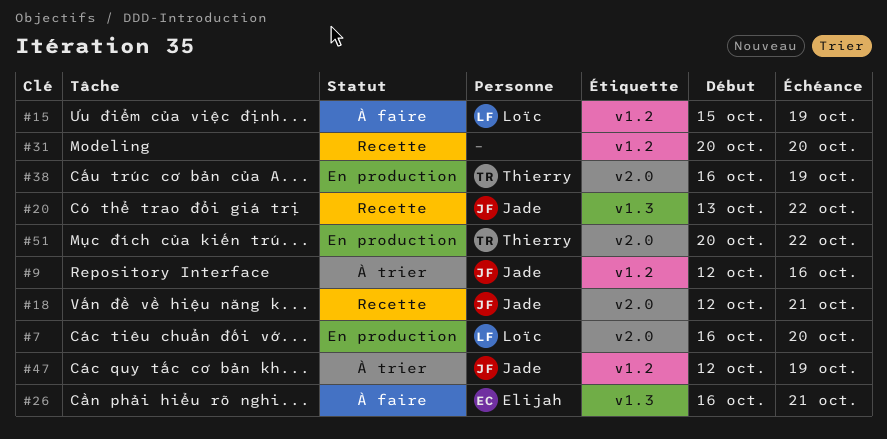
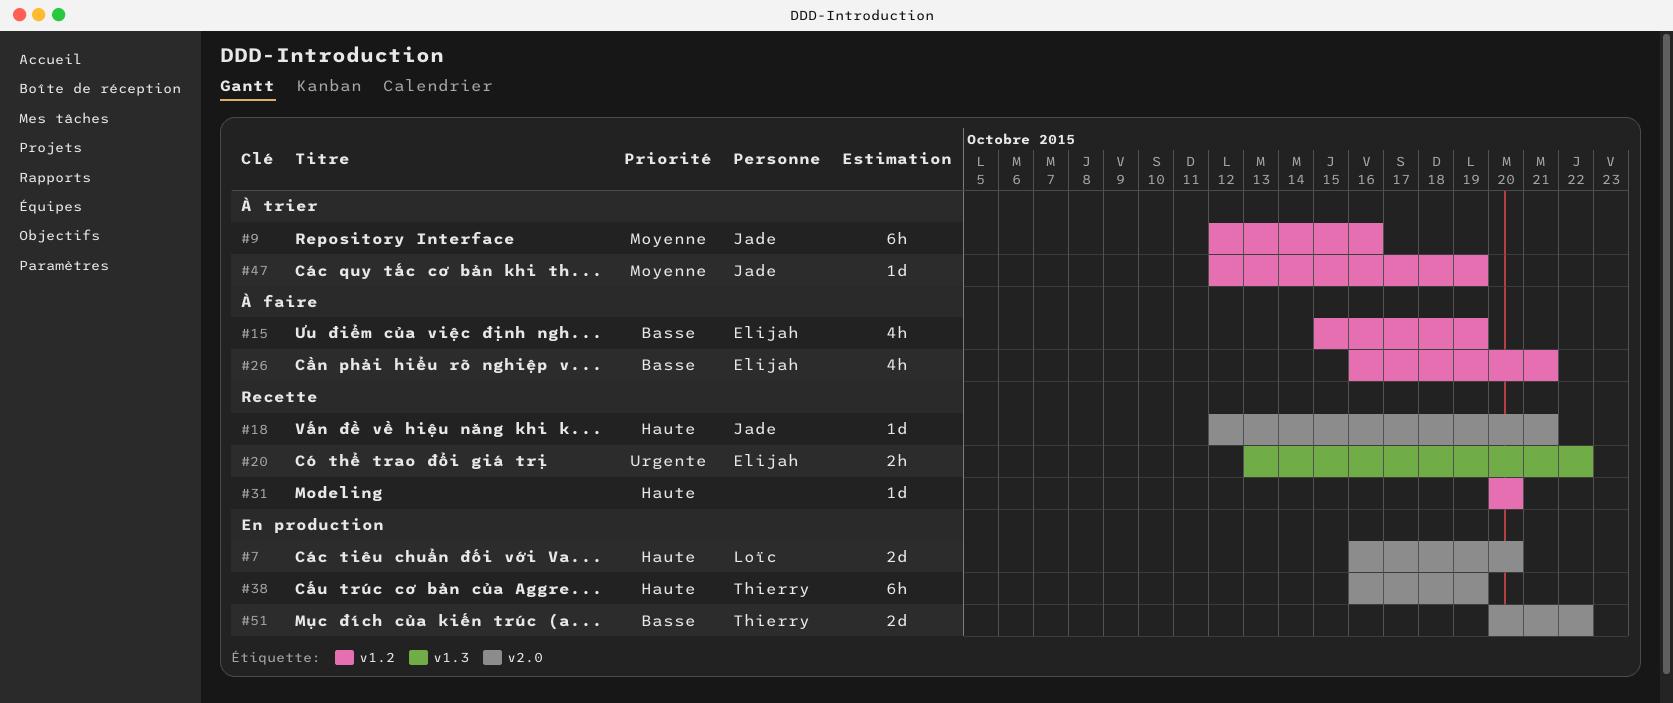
#15, owner: Loïc -> Elijah
#20, owner: Jade -> Elijah
#26, label: v1.3 -> v1.2

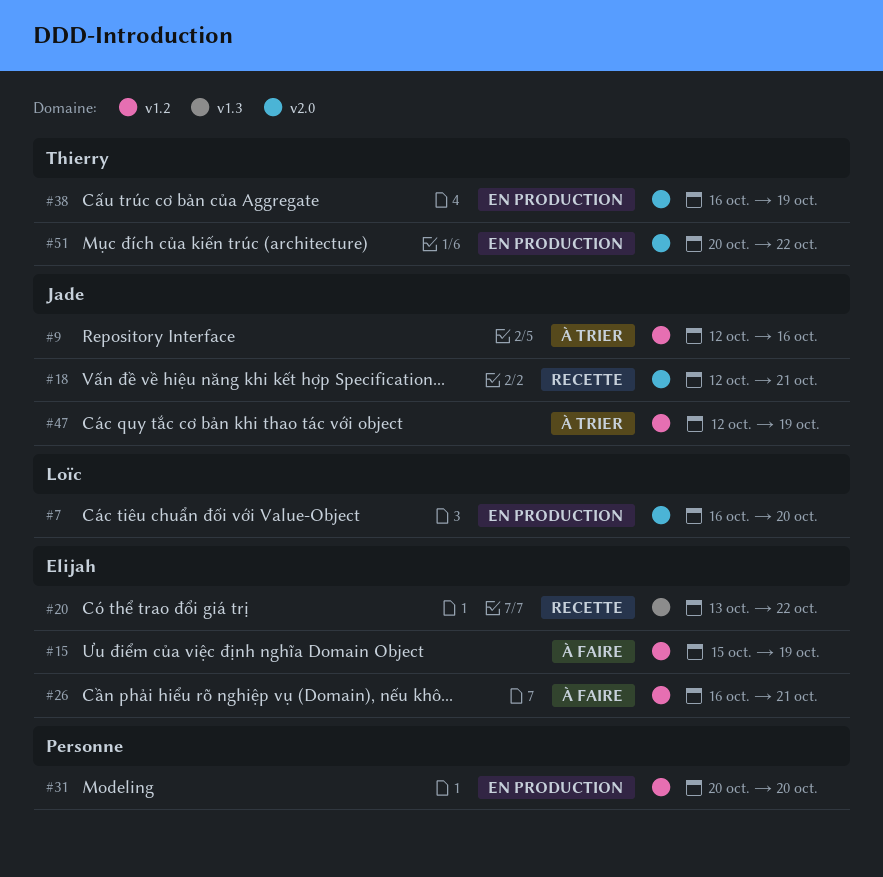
#31, status: Recette -> En production

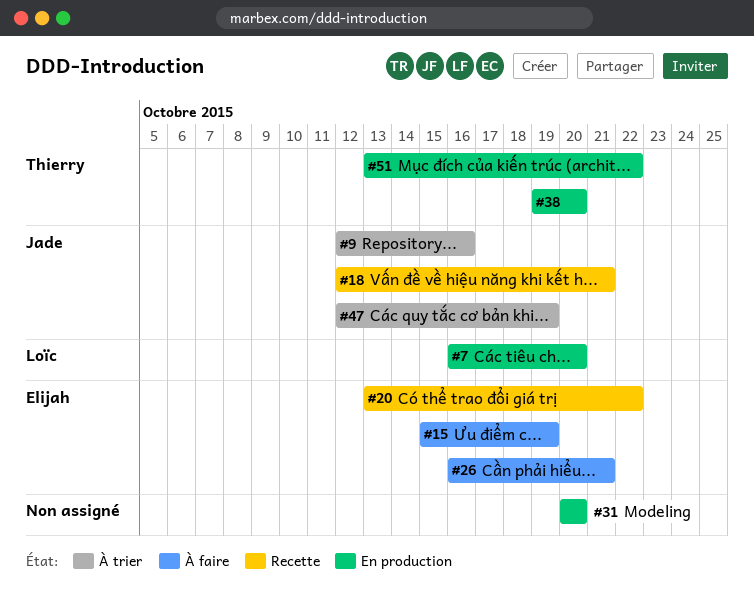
#38, start: Oct 16 -> Oct 19
#38, due: Oct 19 -> Oct 20
#51, start: Oct 20 -> Oct 13

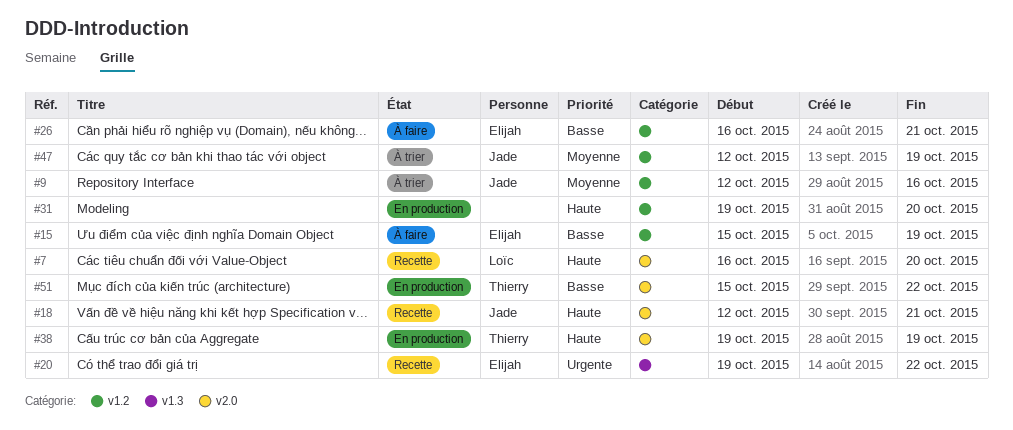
#7, status: En production -> Recette
#20, start: Oct 13 -> Oct 19
#31, start: Oct 20 -> Oct 19
#38, due: Oct 20 -> Oct 19
#51, start: Oct 13 -> Oct 15

